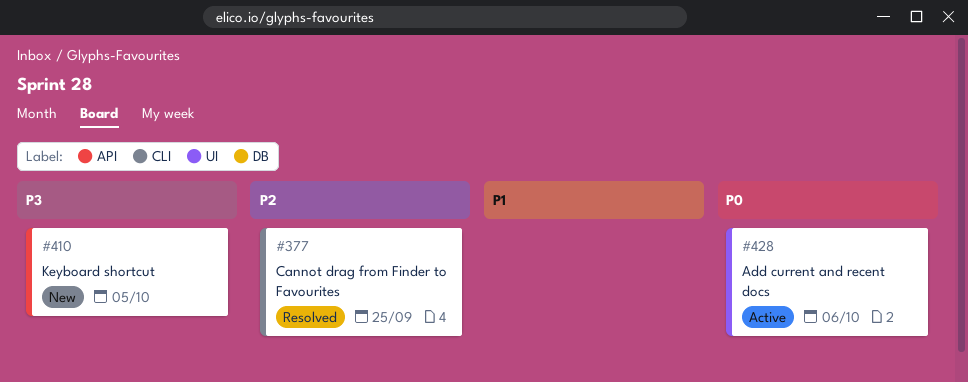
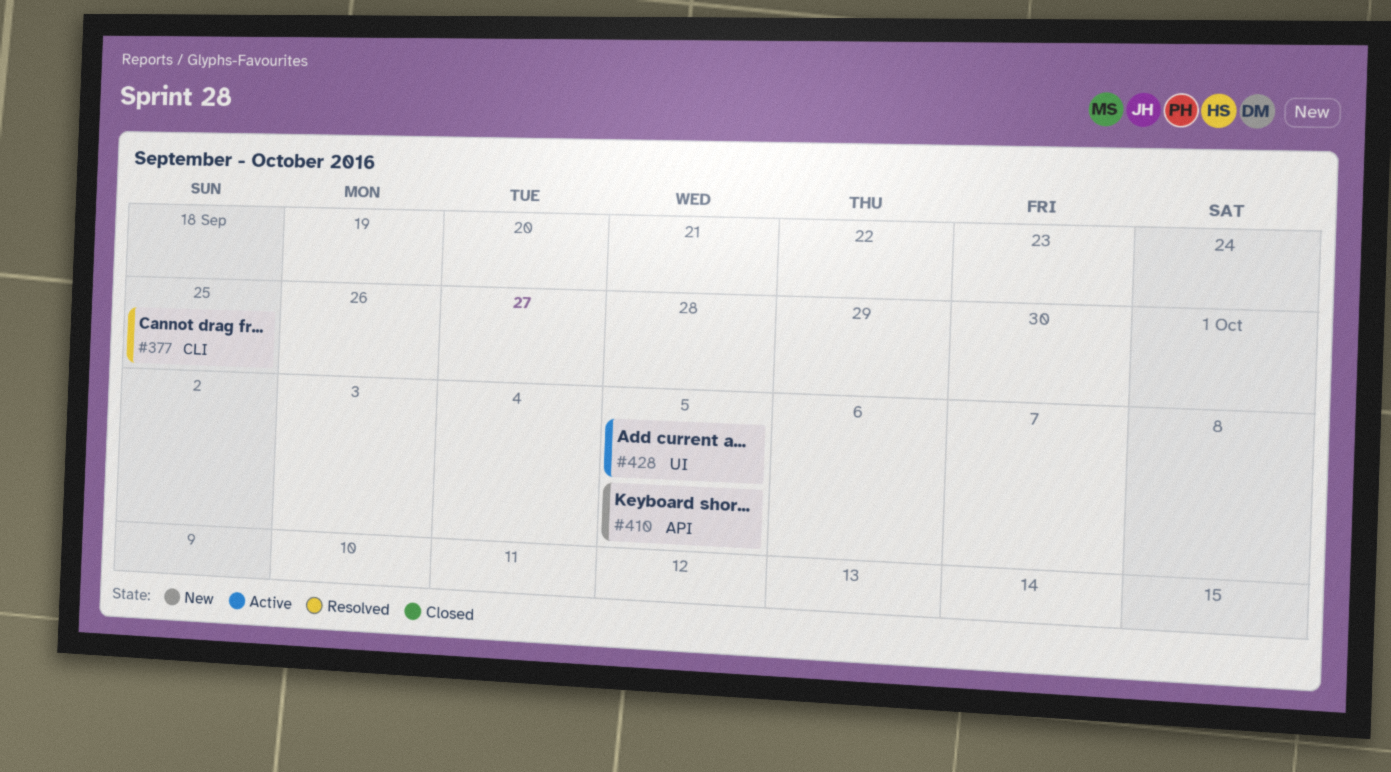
#428, due: Oct 6 -> Oct 5

